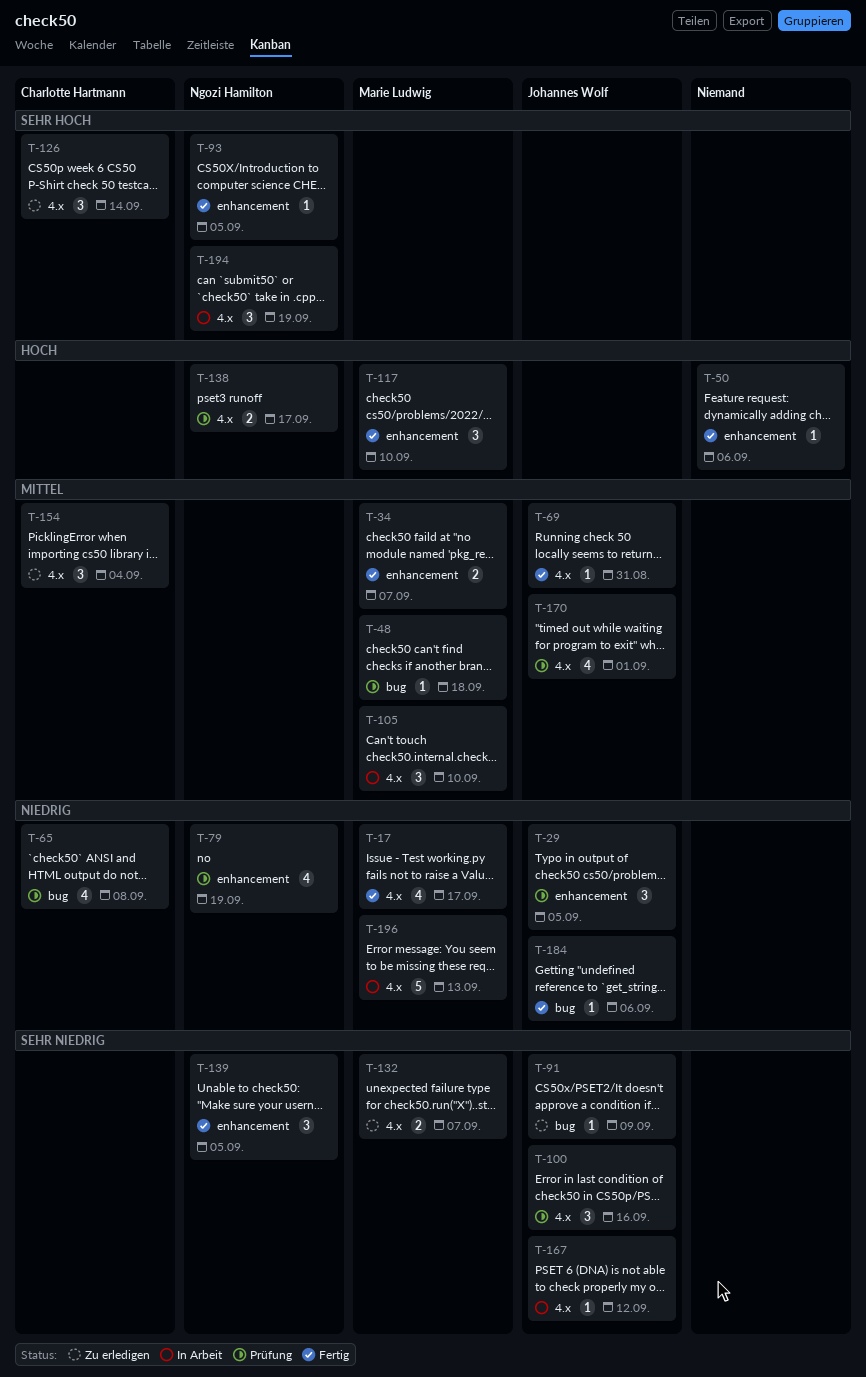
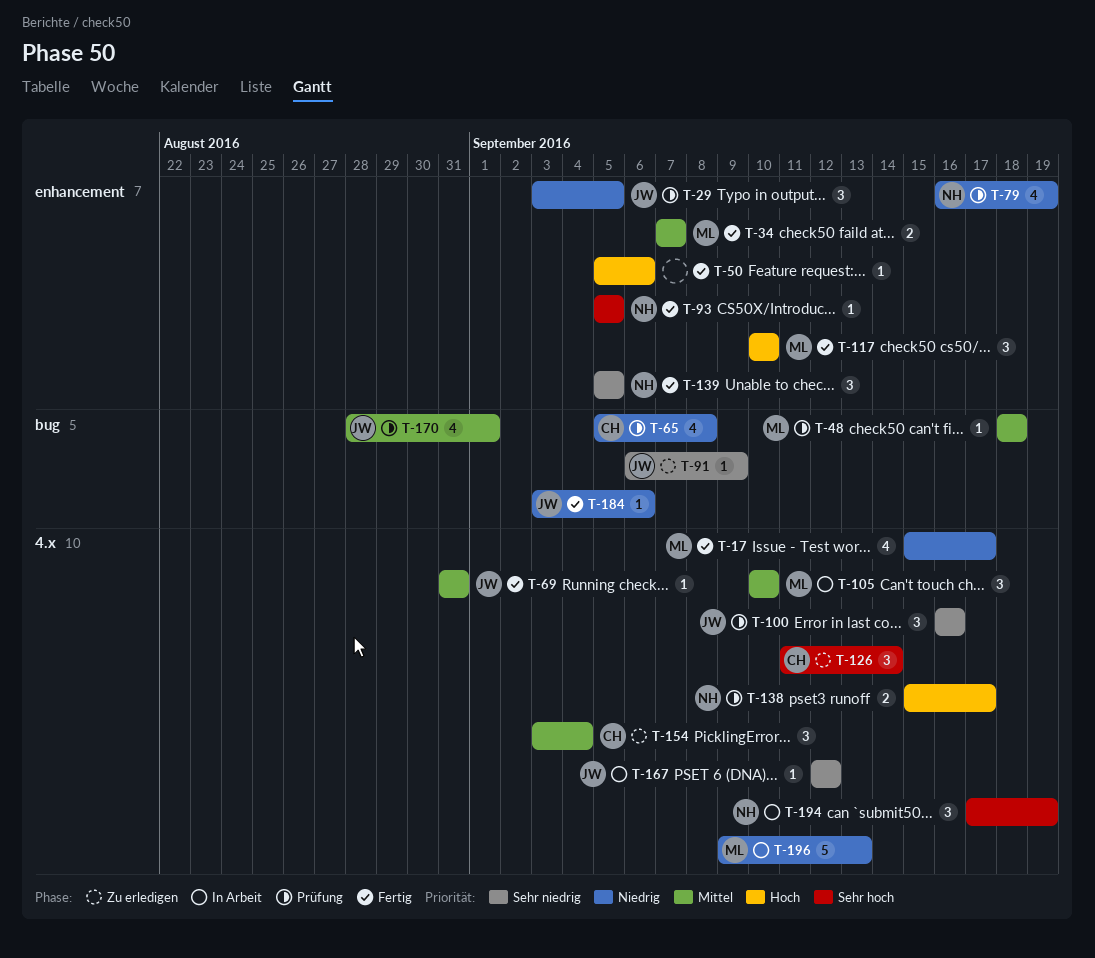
T-132: present -> none
T-170, label: 4.x -> bug

